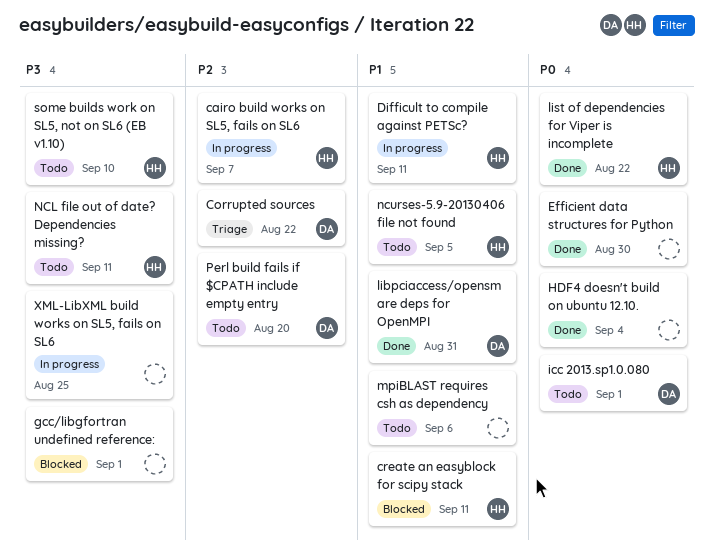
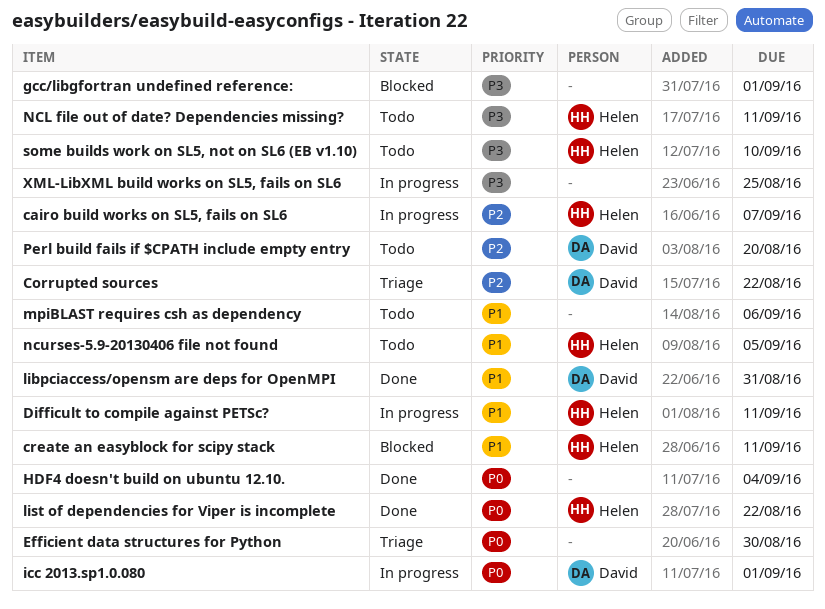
Efficient data structures for Python, status: Done -> Triage
icc 2013.sp1.0.080, status: Todo -> In progress

